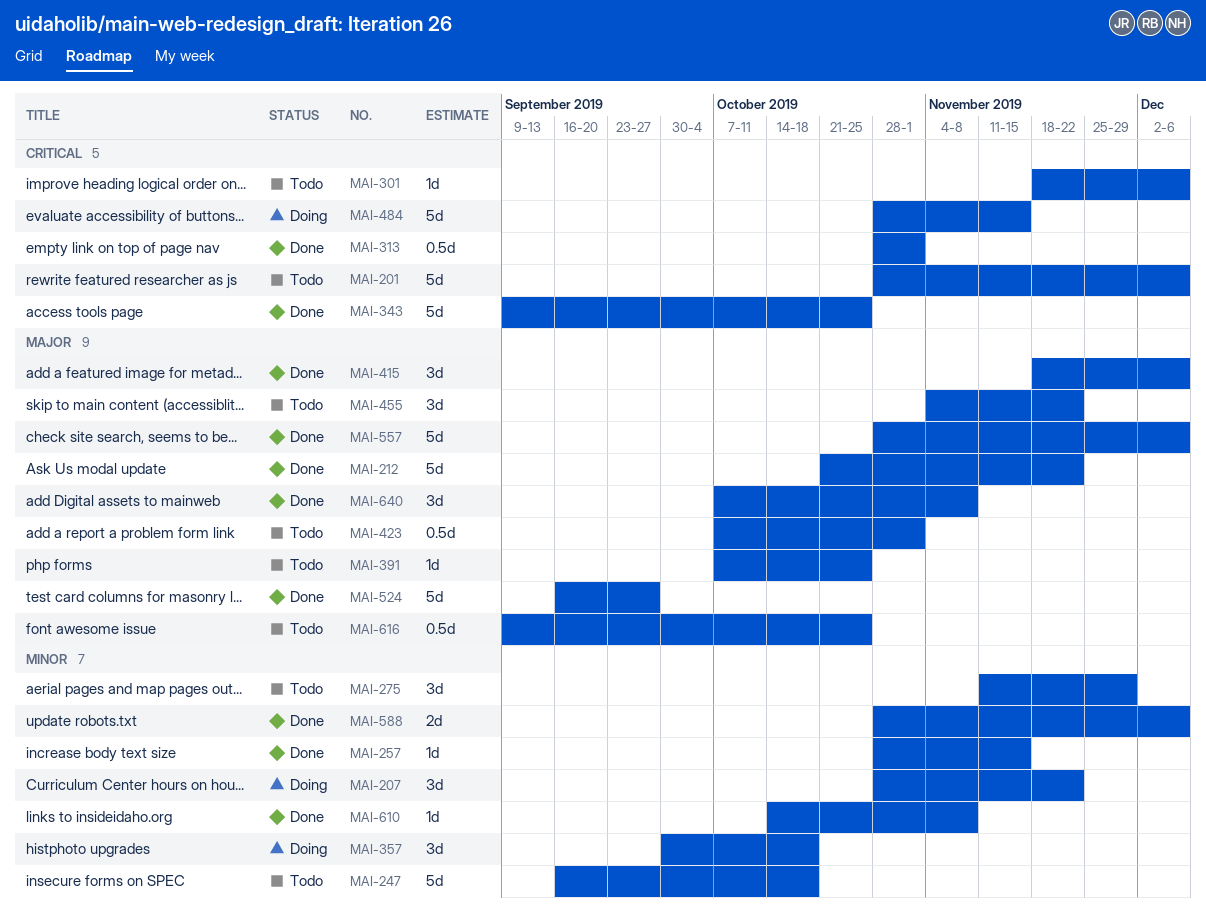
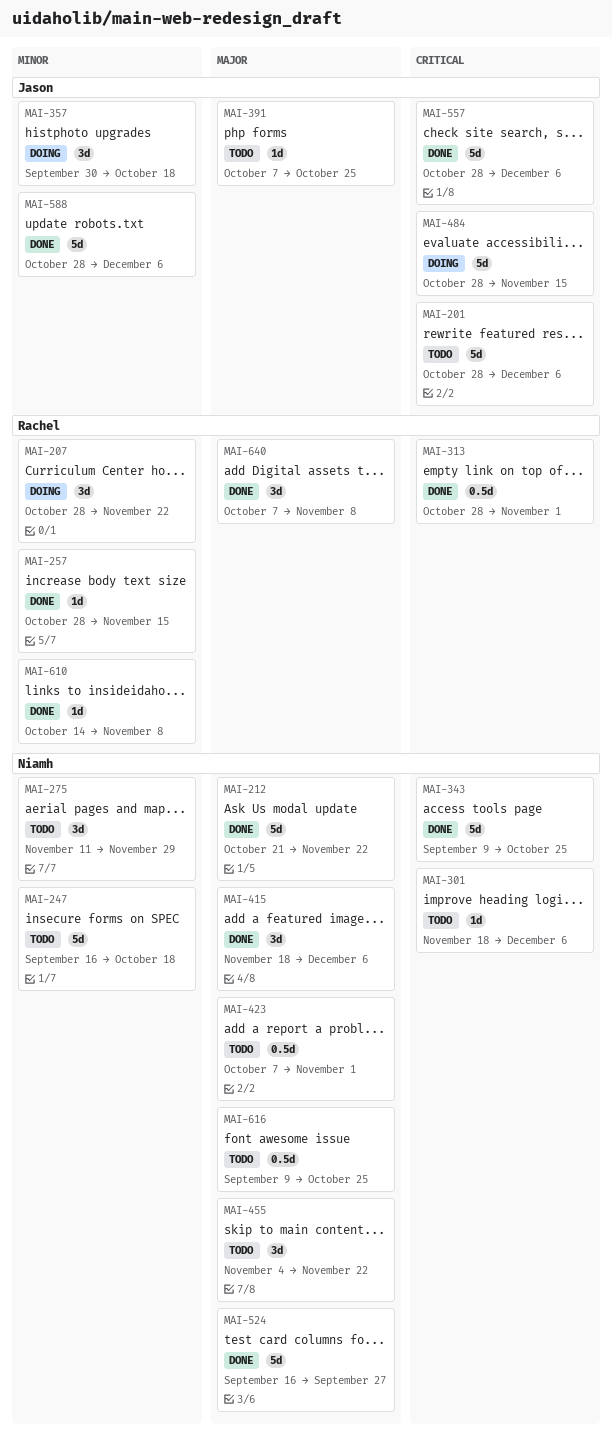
MAI-557, priority: Major -> Critical
MAI-588, estimate: 2d -> 5d

